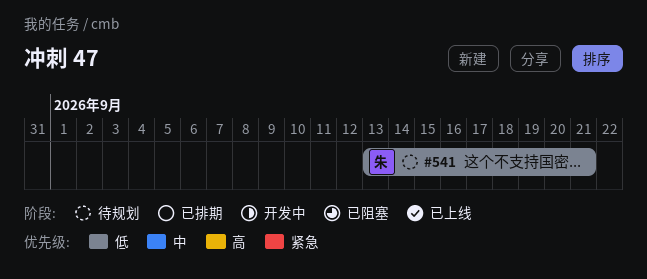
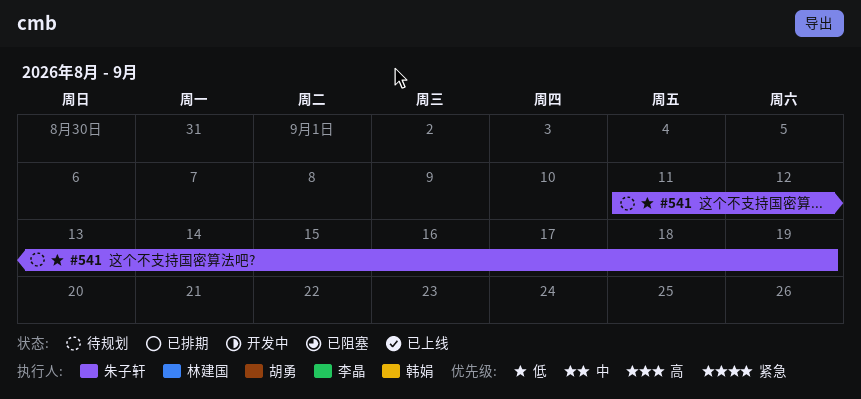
#541, start: Sep 13 -> Sep 11
#541, due: Sep 21 -> Sep 19

